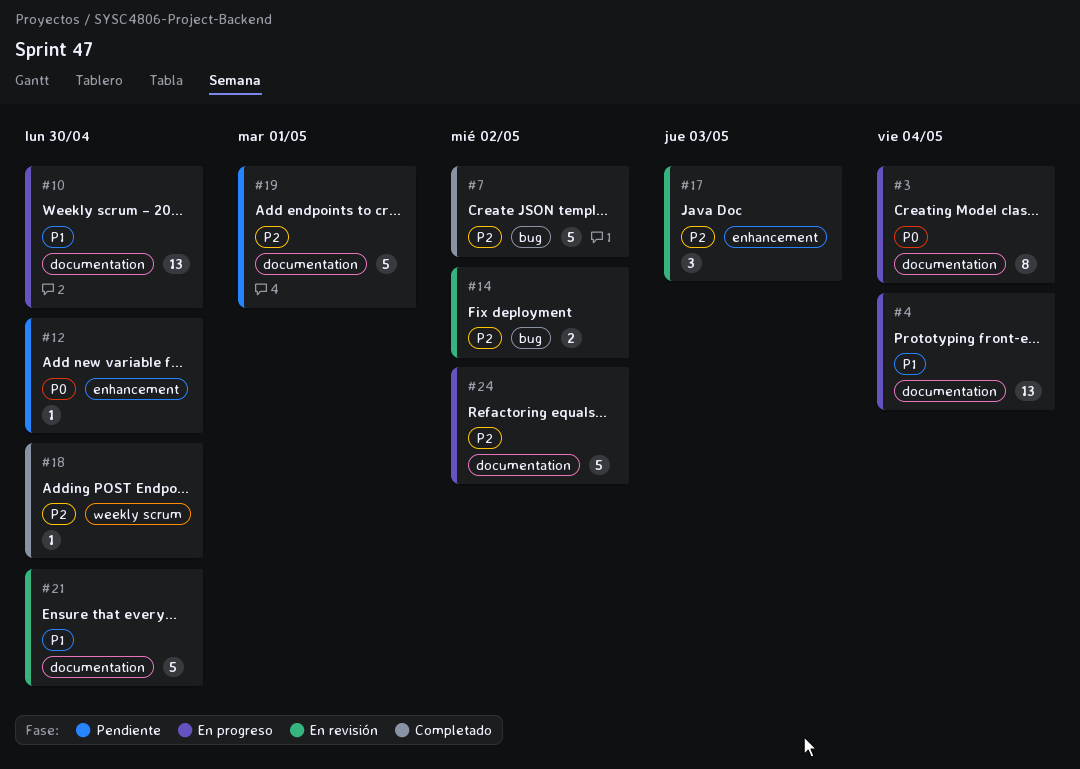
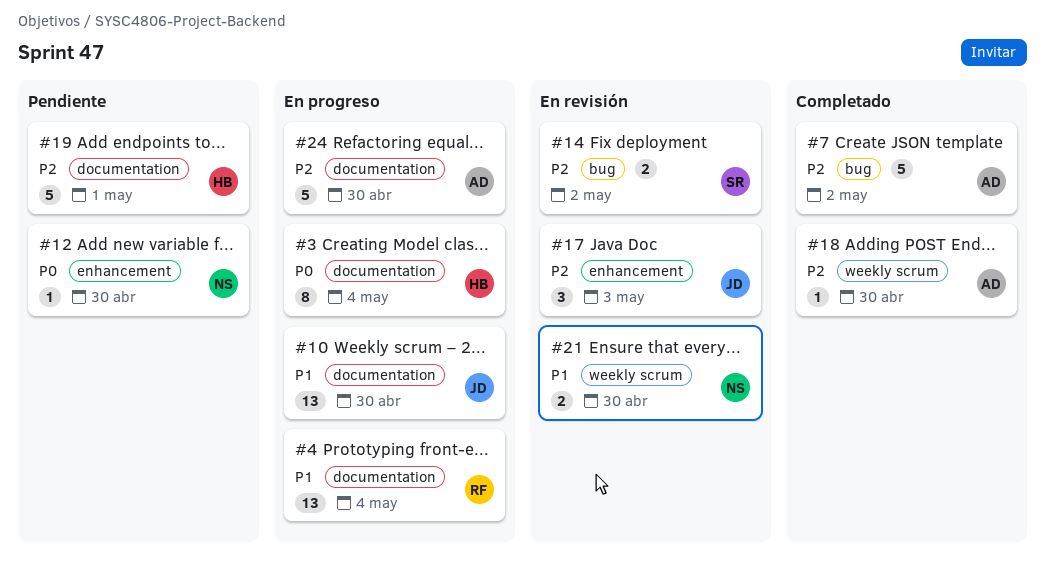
#21, label: documentation -> weekly scrum
#21, estimate: 5 -> 2
#24, due: May 2 -> Apr 30

